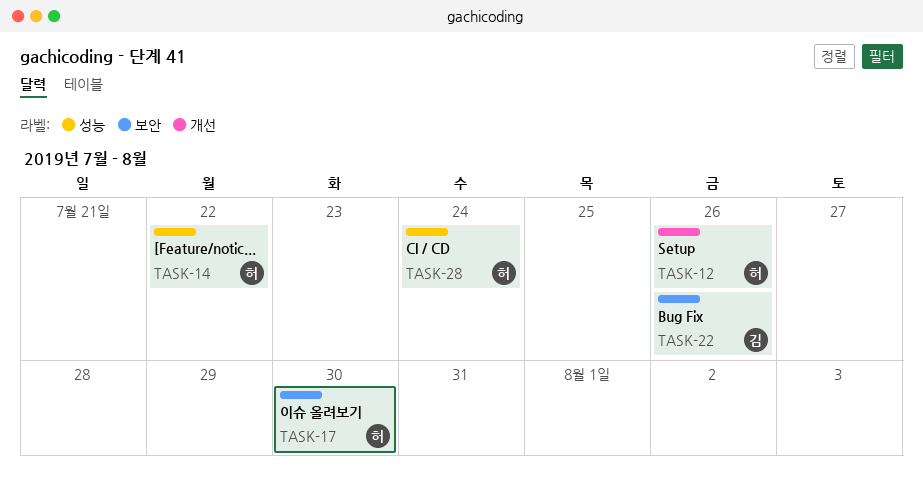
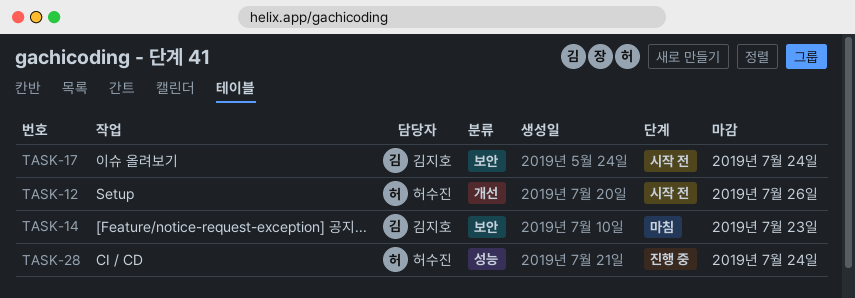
TASK-14, owner: 허수진 -> 김지호
TASK-14, label: 성능 -> 보안
TASK-14, due: Jul 22 -> Jul 23
TASK-17, owner: 허수진 -> 김지호
TASK-17, due: Jul 30 -> Jul 24
TASK-22: present -> none

